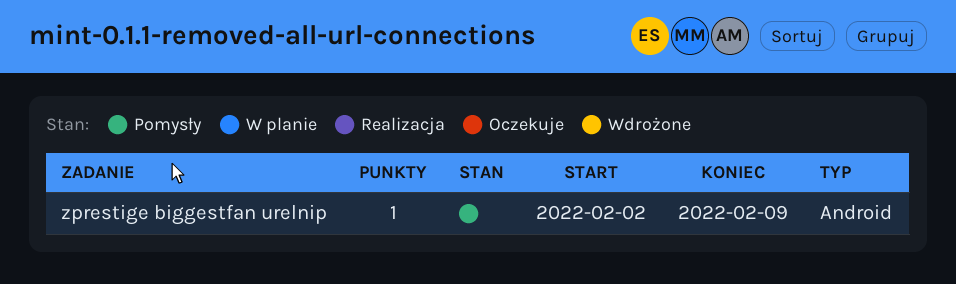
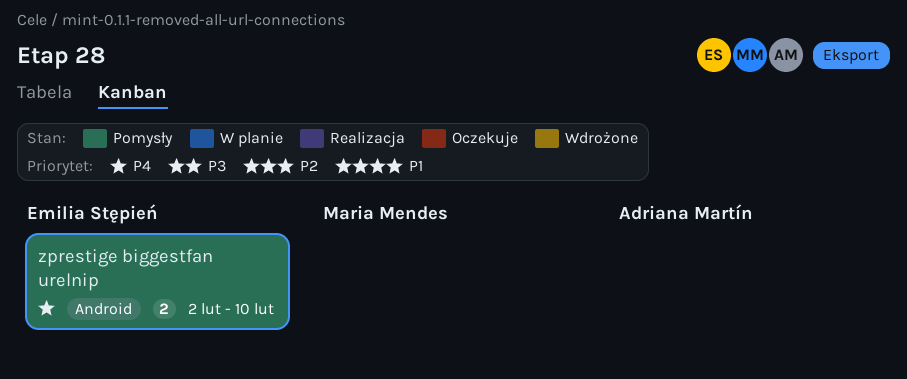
zprestige biggestfan urelnip, estimate: 1 -> 2
zprestige biggestfan urelnip, due: Feb 9 -> Feb 10

